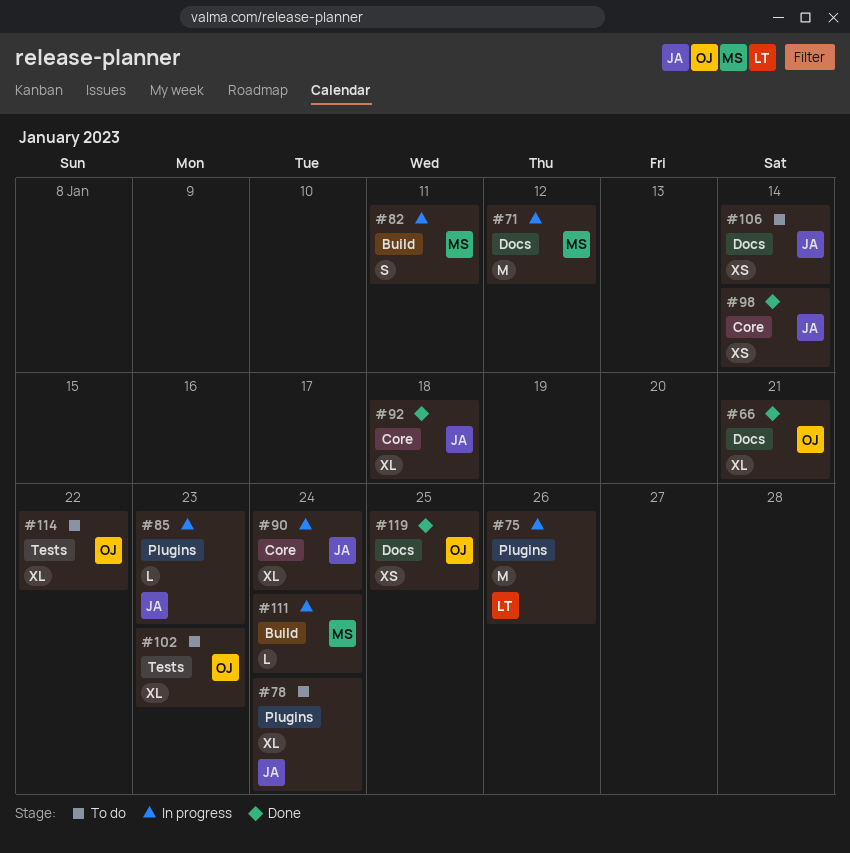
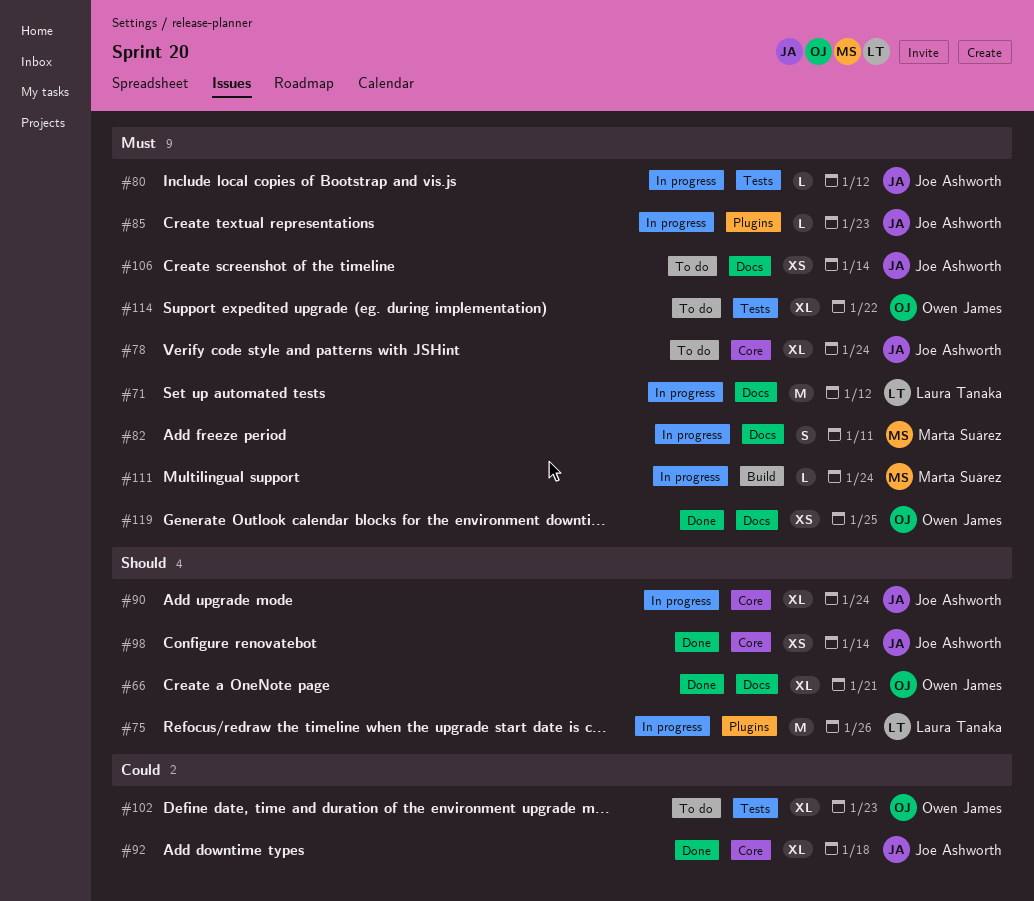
#71, owner: Marta Suárez -> Laura Tanaka
#78, label: Plugins -> Core
#80: none -> present
#82, label: Build -> Docs

